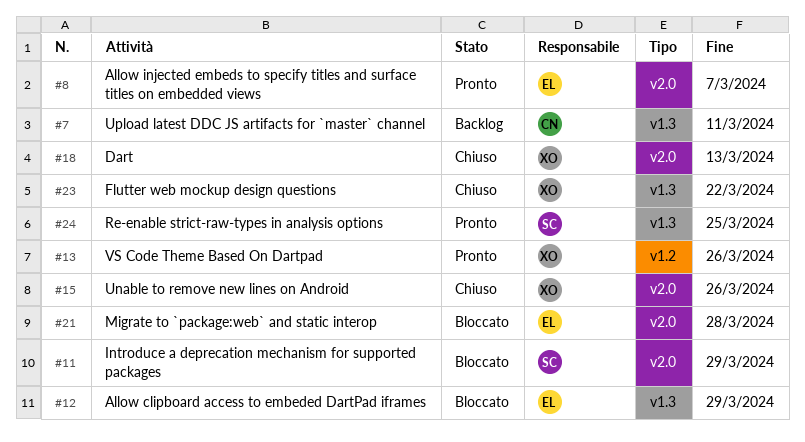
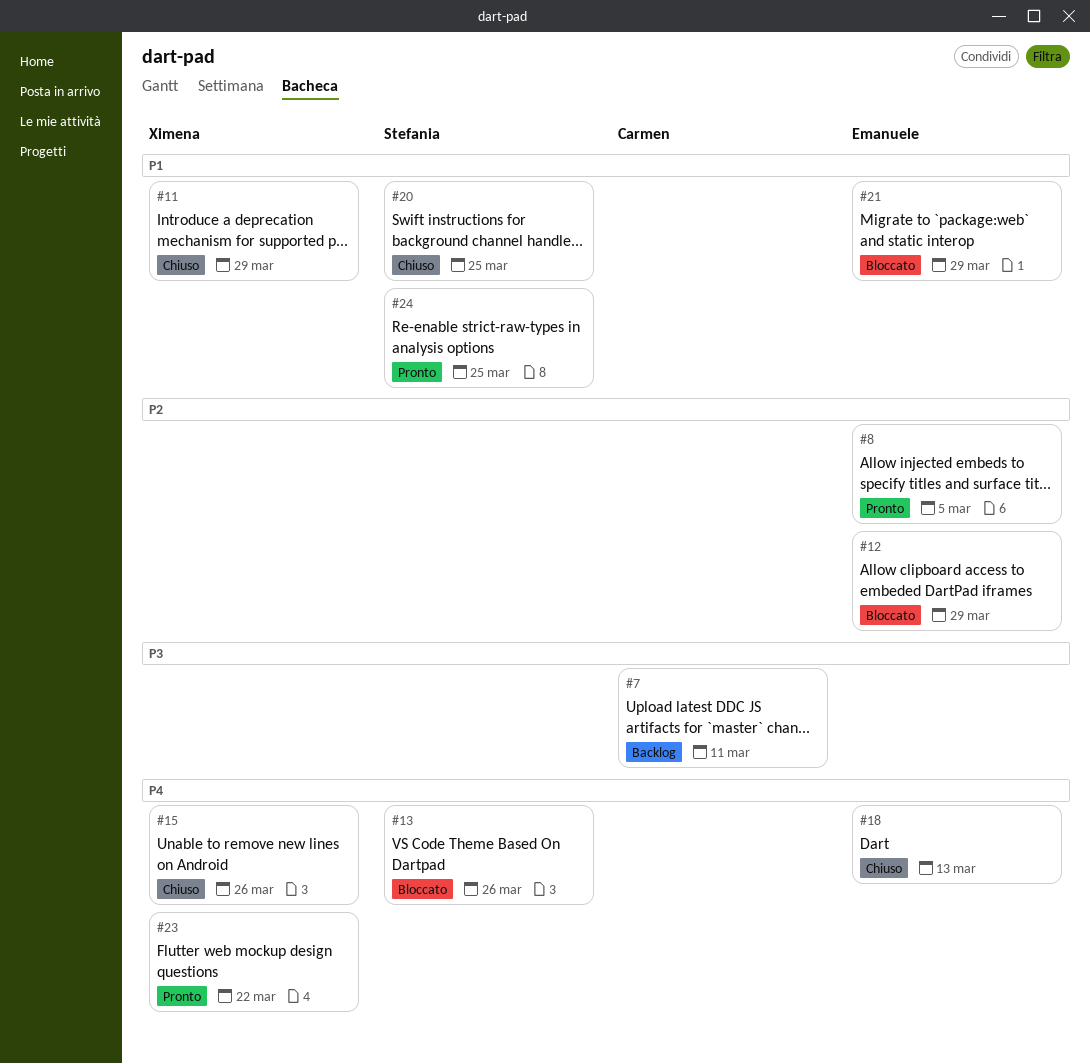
#8, due: Mar 7 -> Mar 5
#11, status: Bloccato -> Chiuso
#11, owner: Stefania -> Ximena
#13, status: Pronto -> Bloccato
#13, owner: Ximena -> Stefania
#18, owner: Ximena -> Emanuele
#20: none -> present
#21, due: Mar 28 -> Mar 29
#23, status: Chiuso -> Pronto

